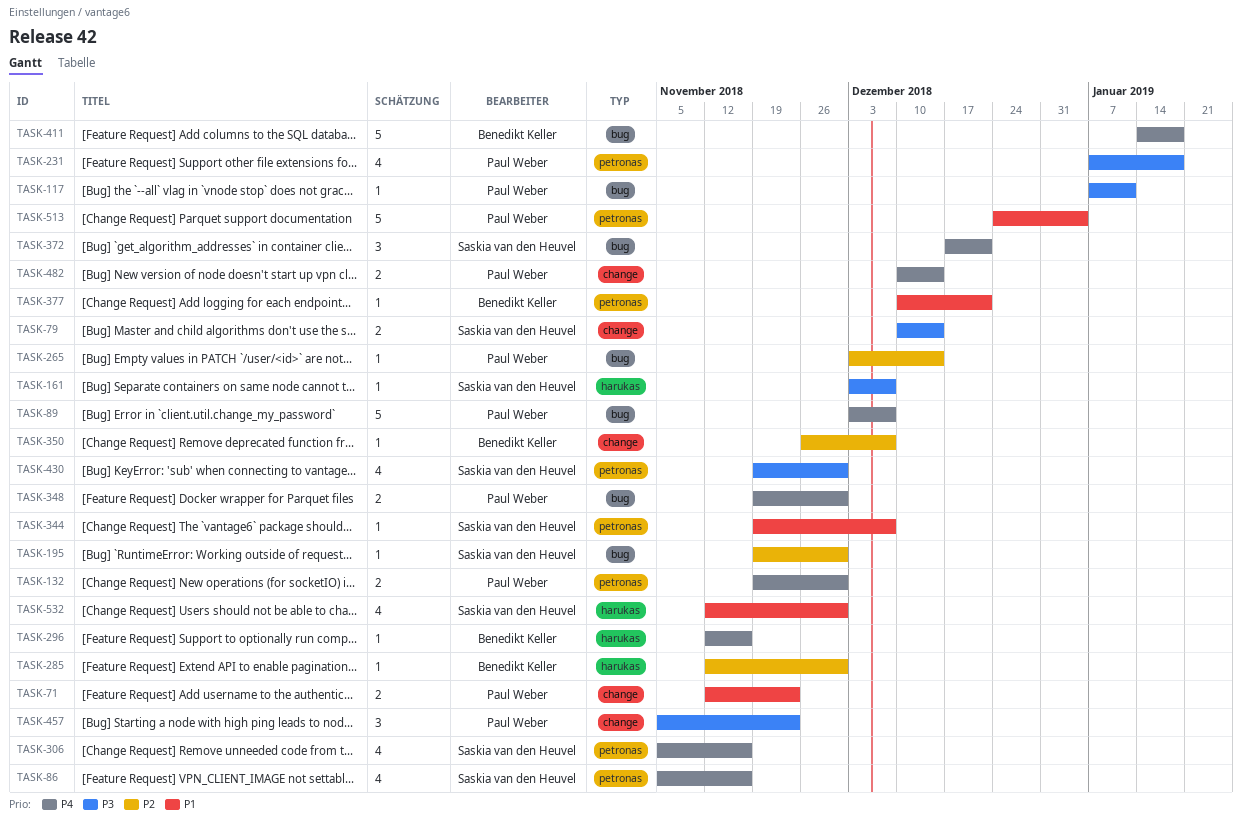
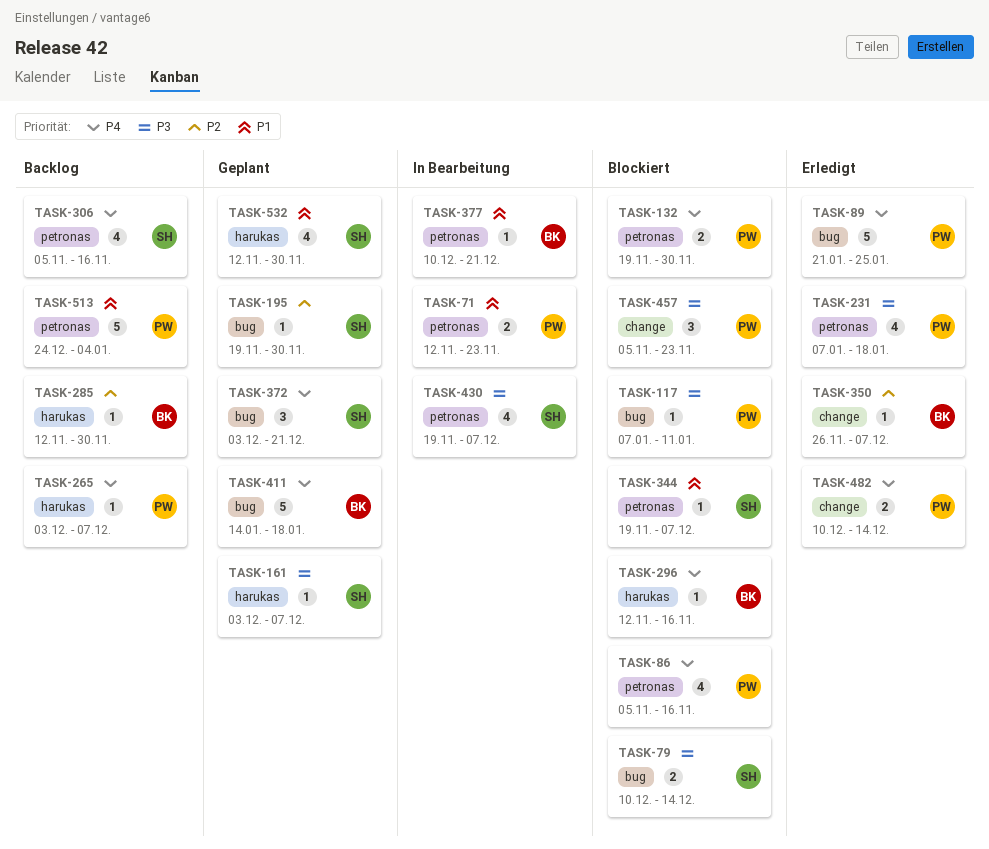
TASK-71, label: change -> petronas
TASK-79, label: change -> bug
TASK-86, owner: Saskia van den Heuvel -> Paul Weber
TASK-89, start: Dec 3 -> Jan 21
TASK-89, due: Dec 7 -> Jan 25
TASK-265, priority: P2 -> P4
TASK-265, label: bug -> harukas
TASK-265, due: Dec 14 -> Dec 7
TASK-348: present -> none
TASK-372, start: Dec 17 -> Dec 3
TASK-430, due: Nov 30 -> Dec 7

